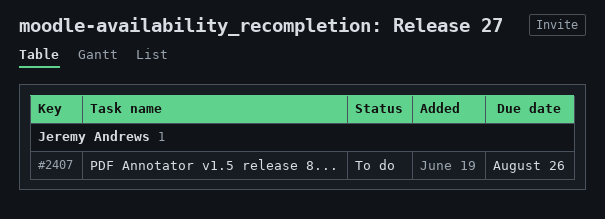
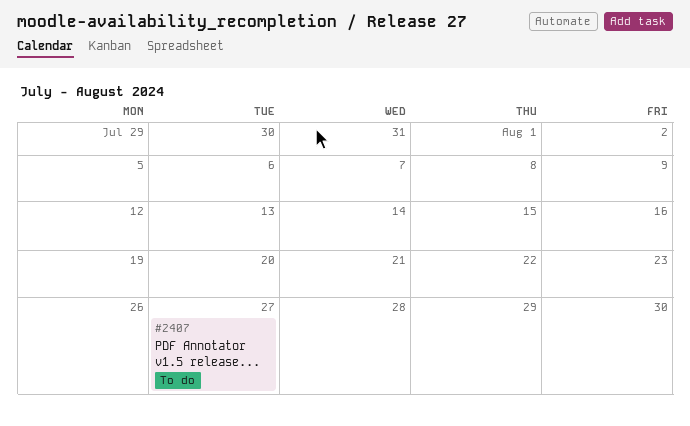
#2407, due: Aug 26 -> Aug 27

